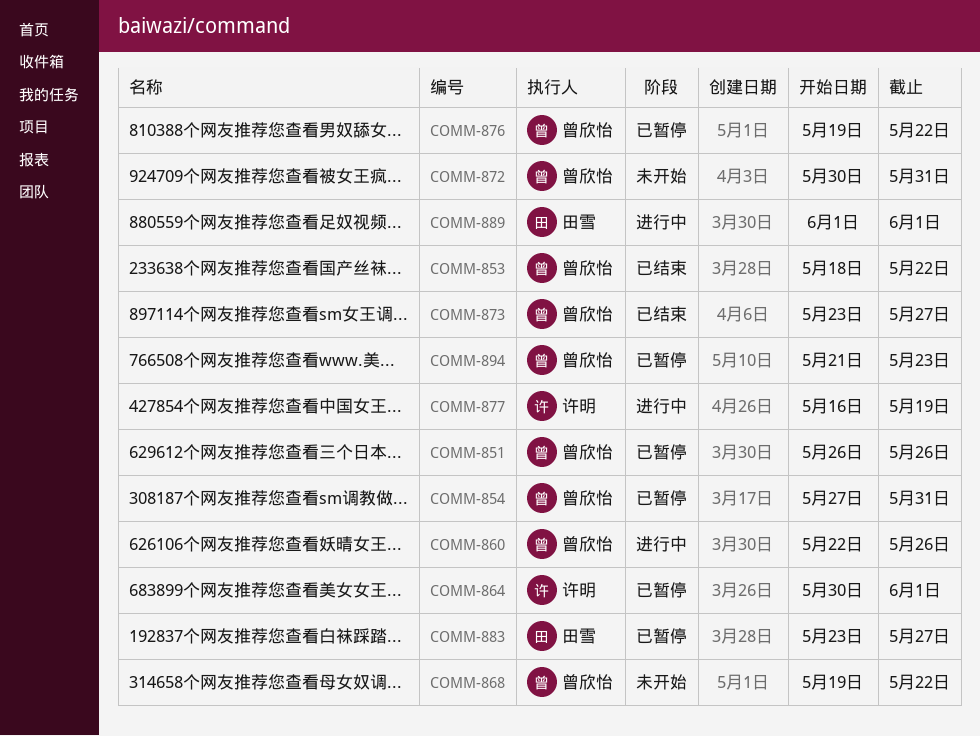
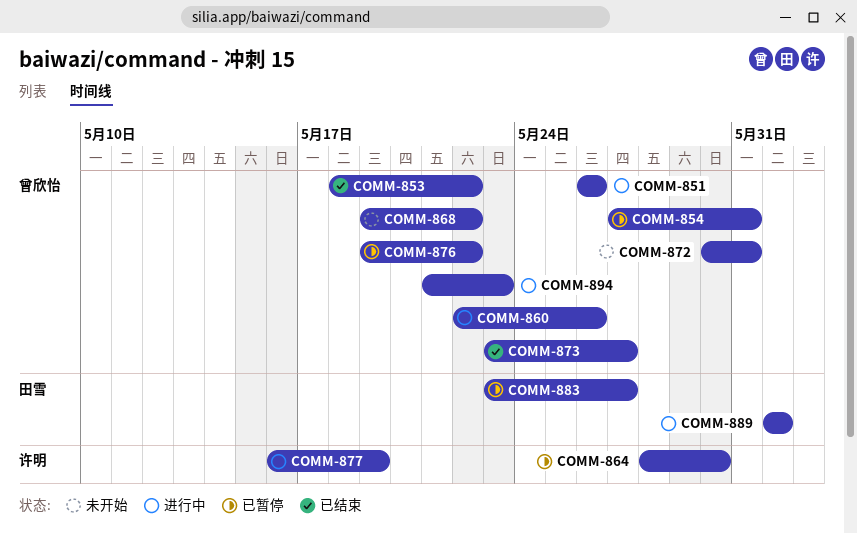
COMM-851, status: 已暂停 -> 进行中
COMM-864, start: May 30 -> May 28
COMM-864, due: Jun 1 -> May 30
COMM-894, status: 已暂停 -> 进行中

